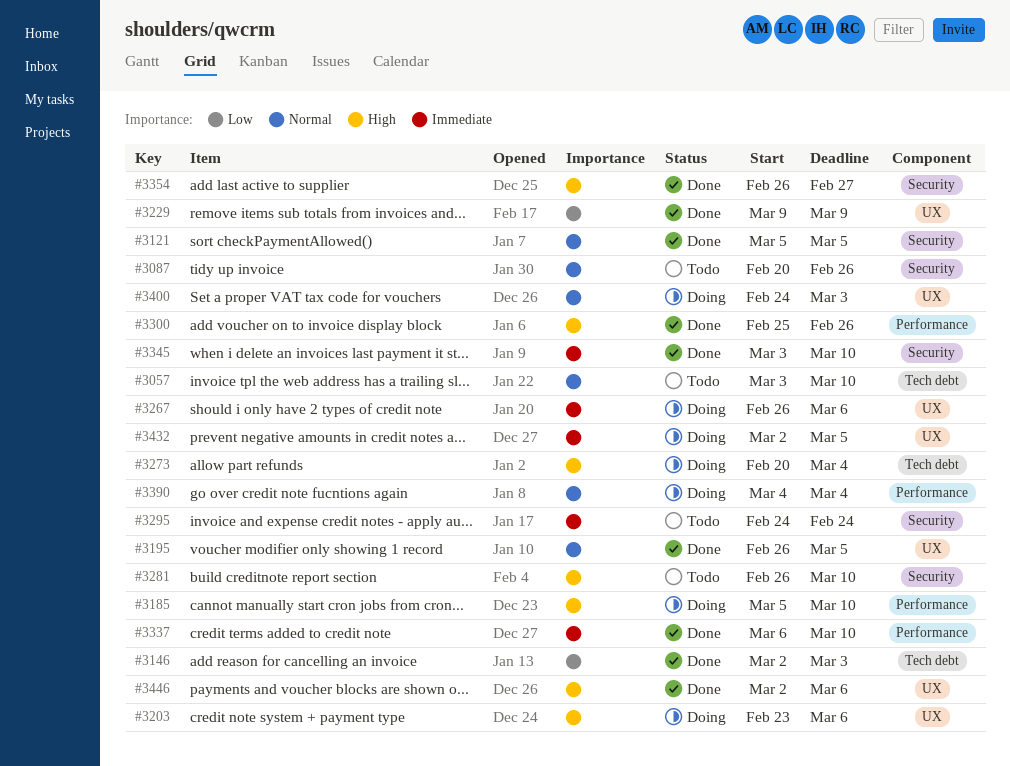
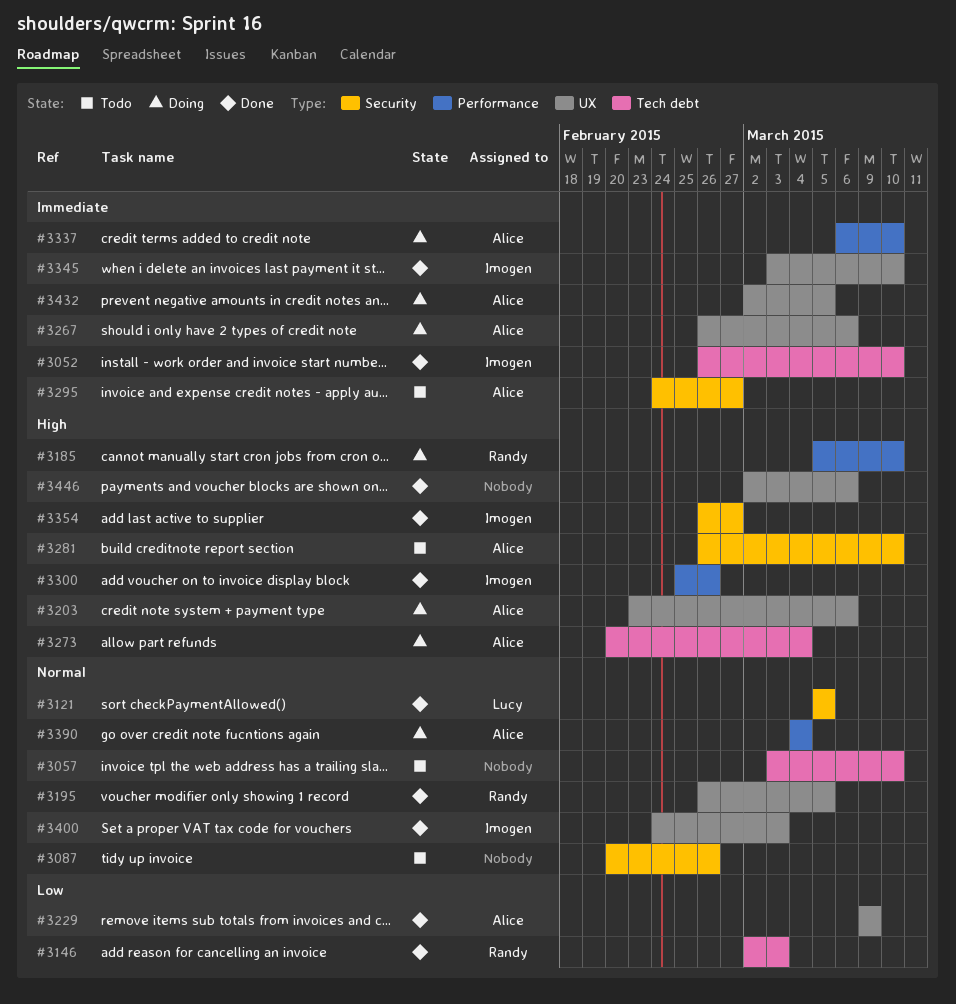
#3052: none -> present
#3295, due: Feb 24 -> Feb 27
#3337, status: Done -> Doing
#3345, label: Security -> UX
#3400, status: Doing -> Done

